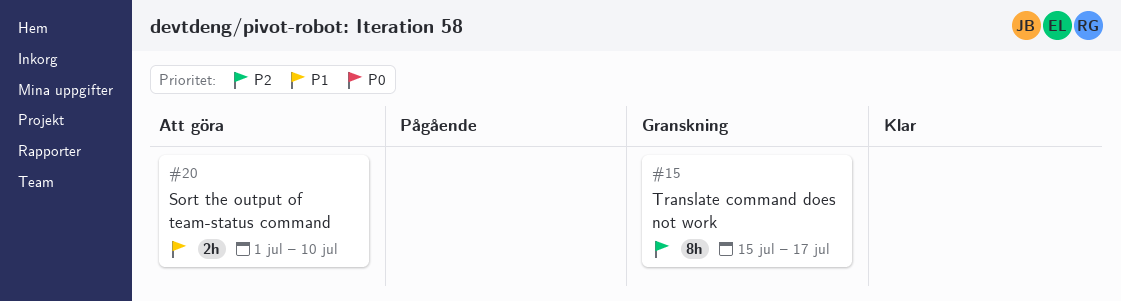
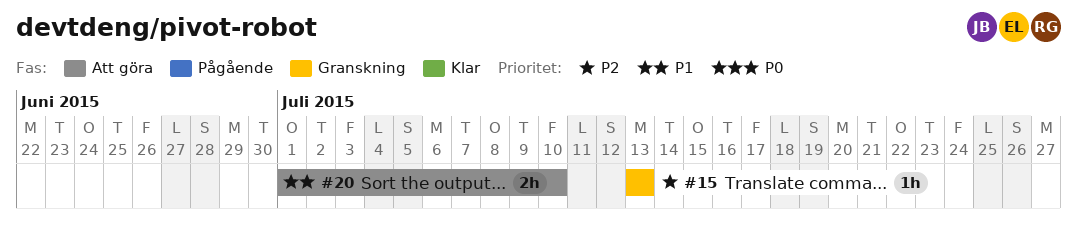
#15, estimate: 8h -> 1h
#15, start: Jul 15 -> Jul 13
#15, due: Jul 17 -> Jul 13

